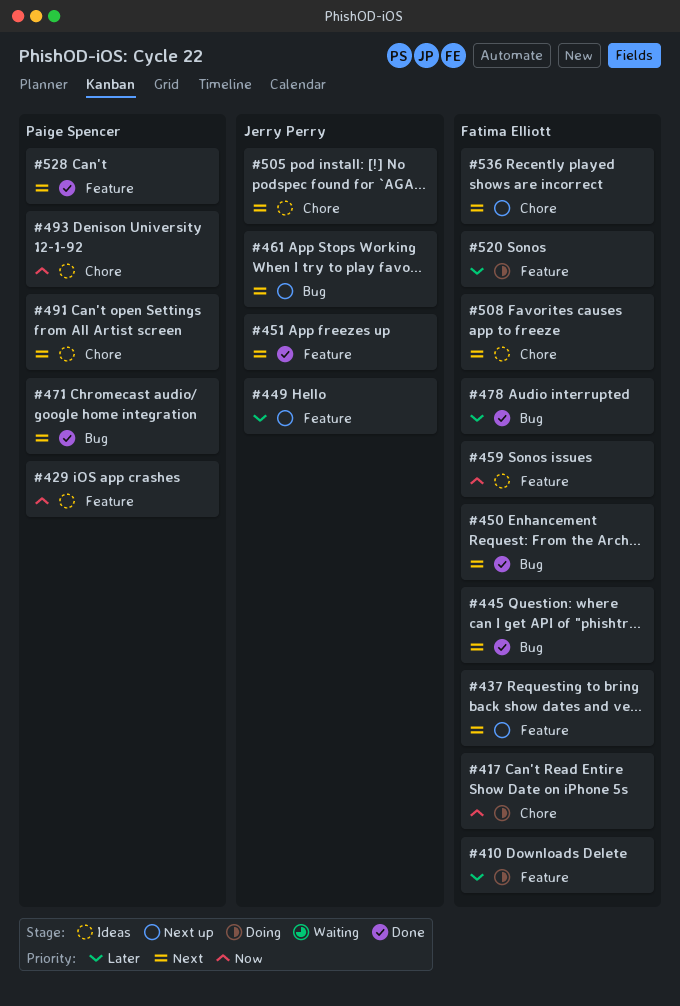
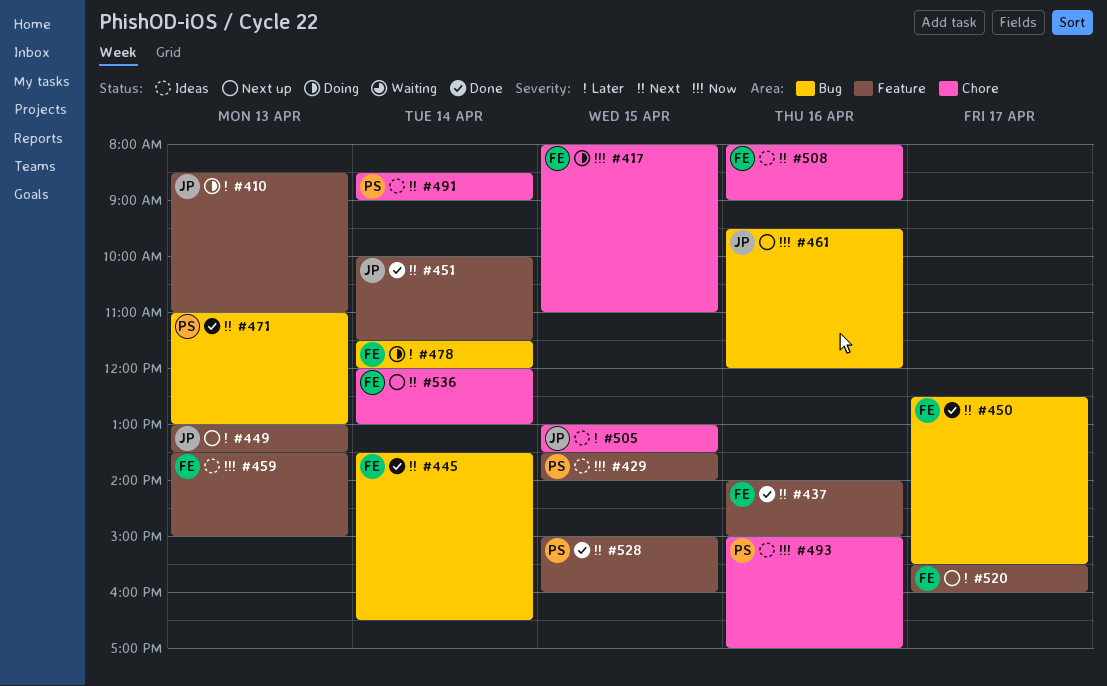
#410, owner: Fatima Elliott -> Jerry Perry
#437, status: Next up -> Done
#461, priority: Next -> Now
#478, status: Done -> Doing
#505, priority: Next -> Later
#520, status: Doing -> Next up

